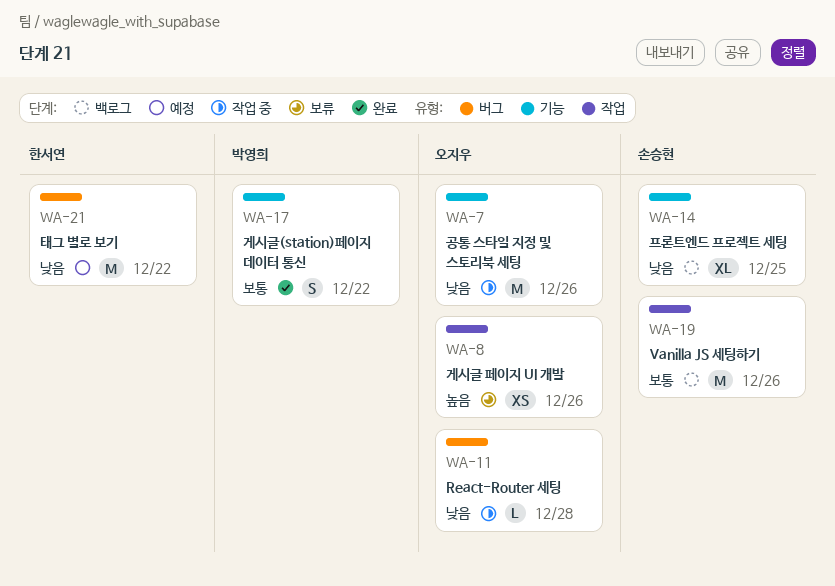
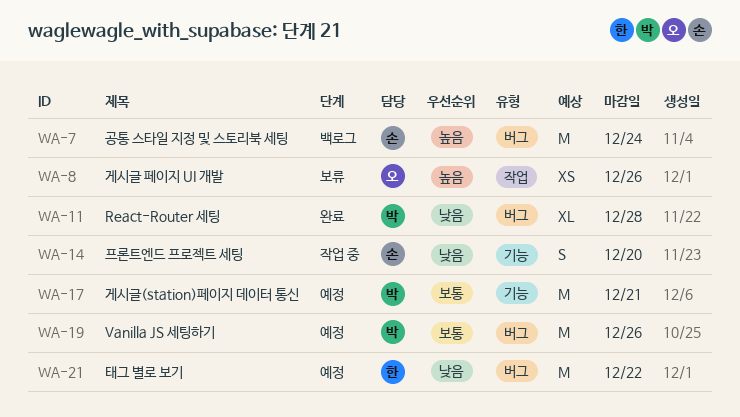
WA-7, status: 작업 중 -> 백로그
WA-7, owner: 오지우 -> 손승현
WA-7, priority: 낮음 -> 높음
WA-7, label: 기능 -> 버그
WA-7, due: Dec 26 -> Dec 24
WA-11, status: 작업 중 -> 완료
WA-11, owner: 오지우 -> 박영희
WA-11, estimate: L -> XL
WA-14, status: 백로그 -> 작업 중
WA-14, estimate: XL -> S
WA-14, due: Dec 25 -> Dec 20
WA-17, status: 완료 -> 예정
WA-17, estimate: S -> M
WA-17, due: Dec 22 -> Dec 21
WA-19, status: 백로그 -> 예정
WA-19, owner: 손승현 -> 박영희
WA-19, label: 작업 -> 버그

